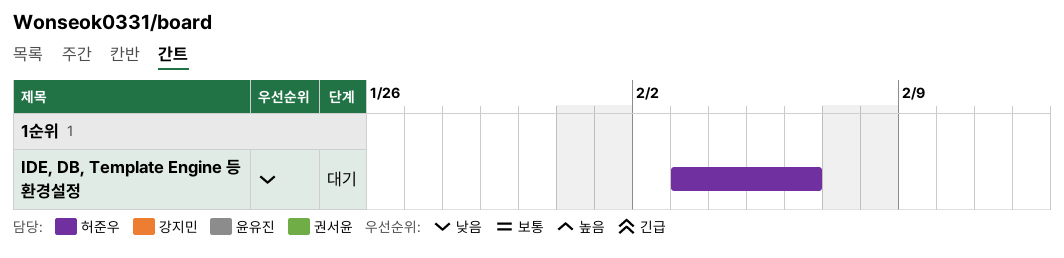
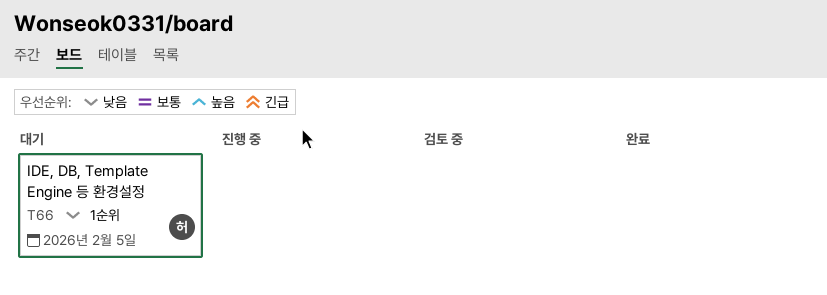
IDE, DB, Template Engine 등 환경설정, due: Feb 6 -> Feb 5

